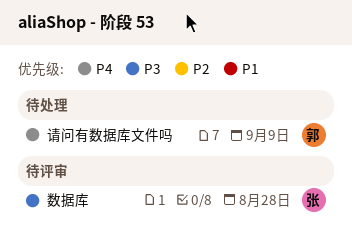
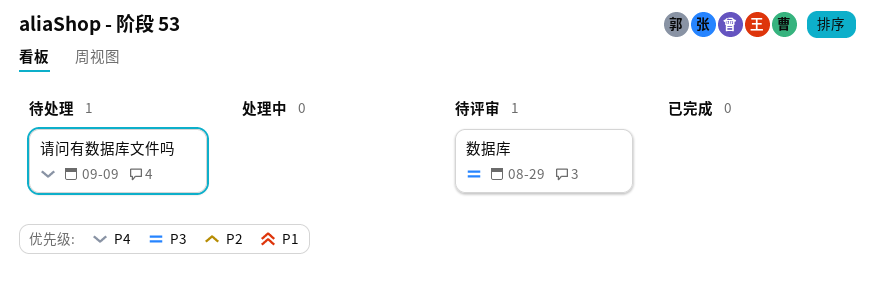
数据库, due: Aug 28 -> Aug 29

